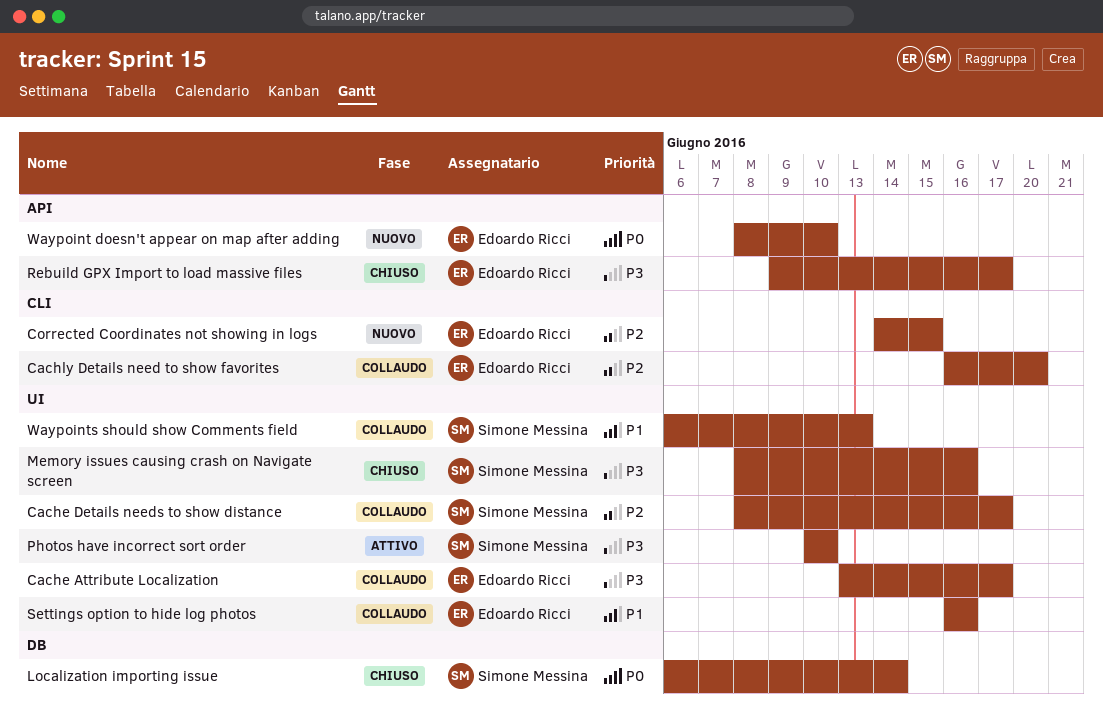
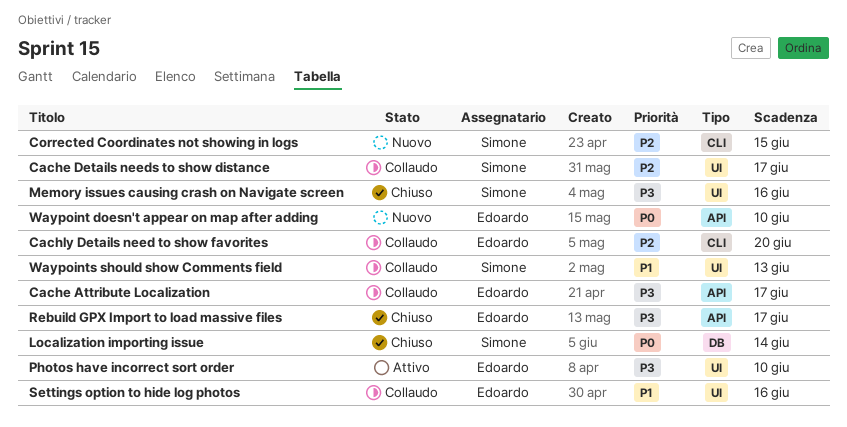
Cache Attribute Localization, label: UI -> API
Corrected Coordinates not showing in logs, owner: Edoardo Ricci -> Simone Messina
Photos have incorrect sort order, owner: Simone Messina -> Edoardo Ricci

